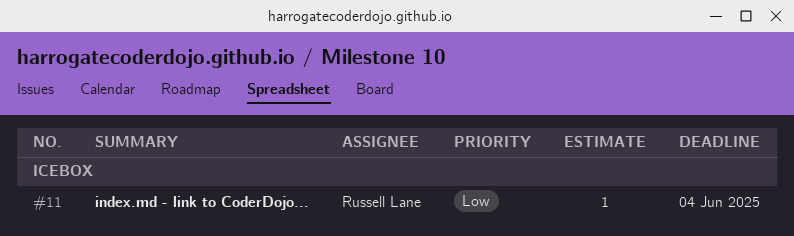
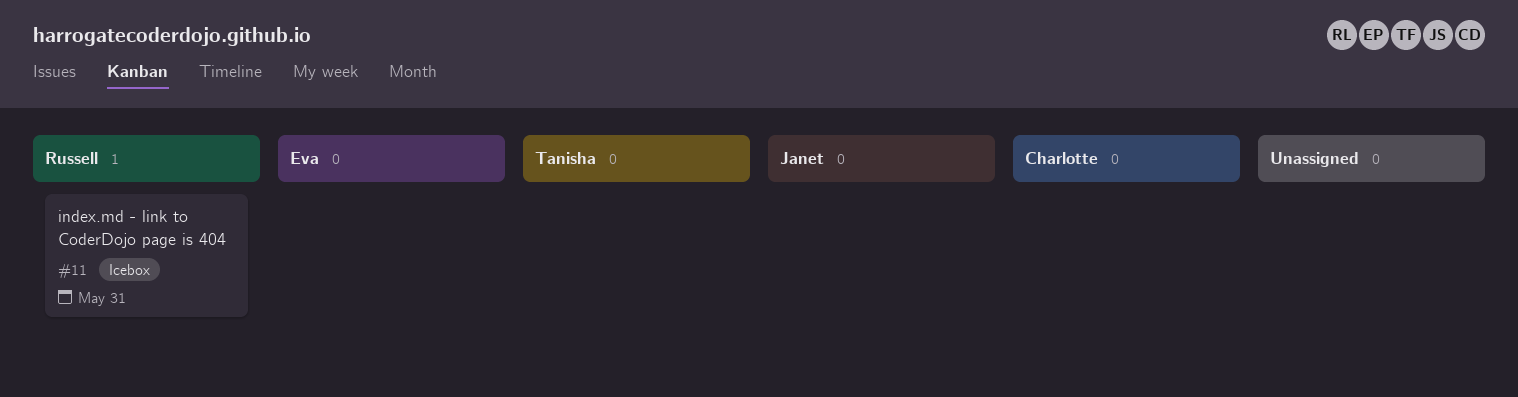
#11, due: Jun 4 -> May 31

